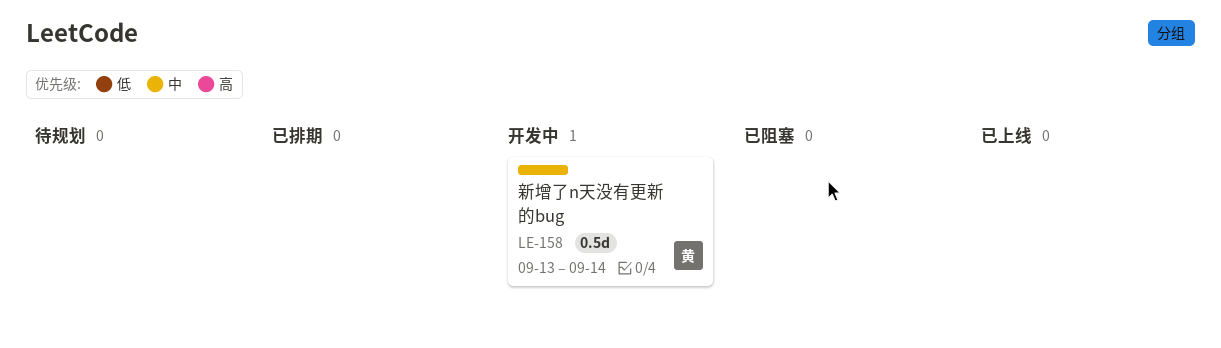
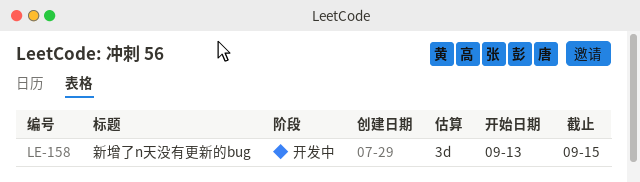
LE-158, estimate: 0.5d -> 3d
LE-158, due: Sep 14 -> Sep 15

